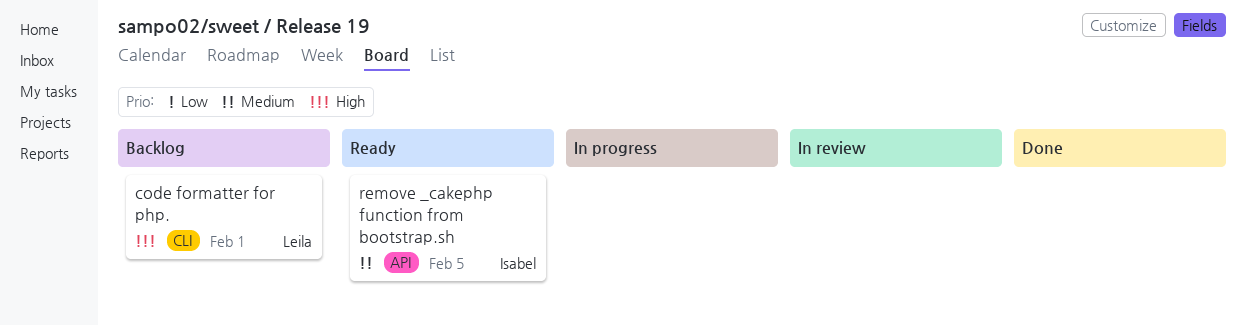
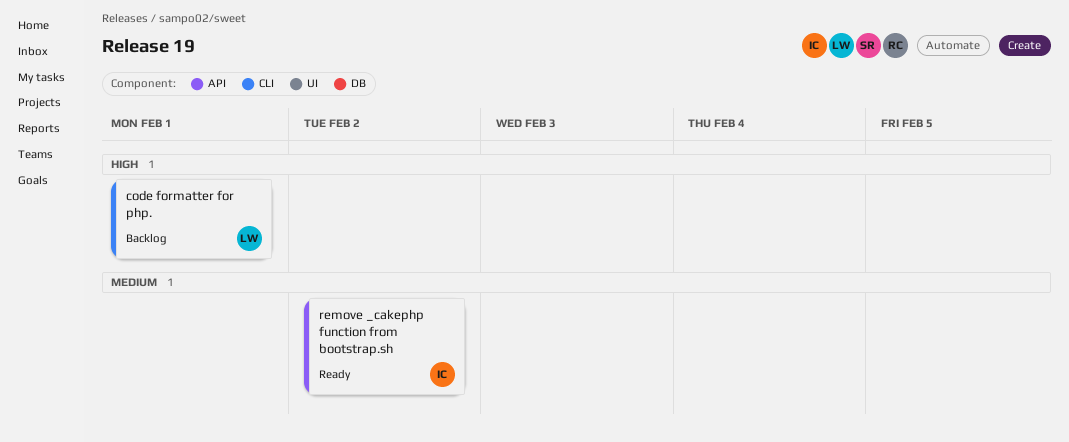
remove _cakephp function from bootstrap.sh, due: Feb 5 -> Feb 2

